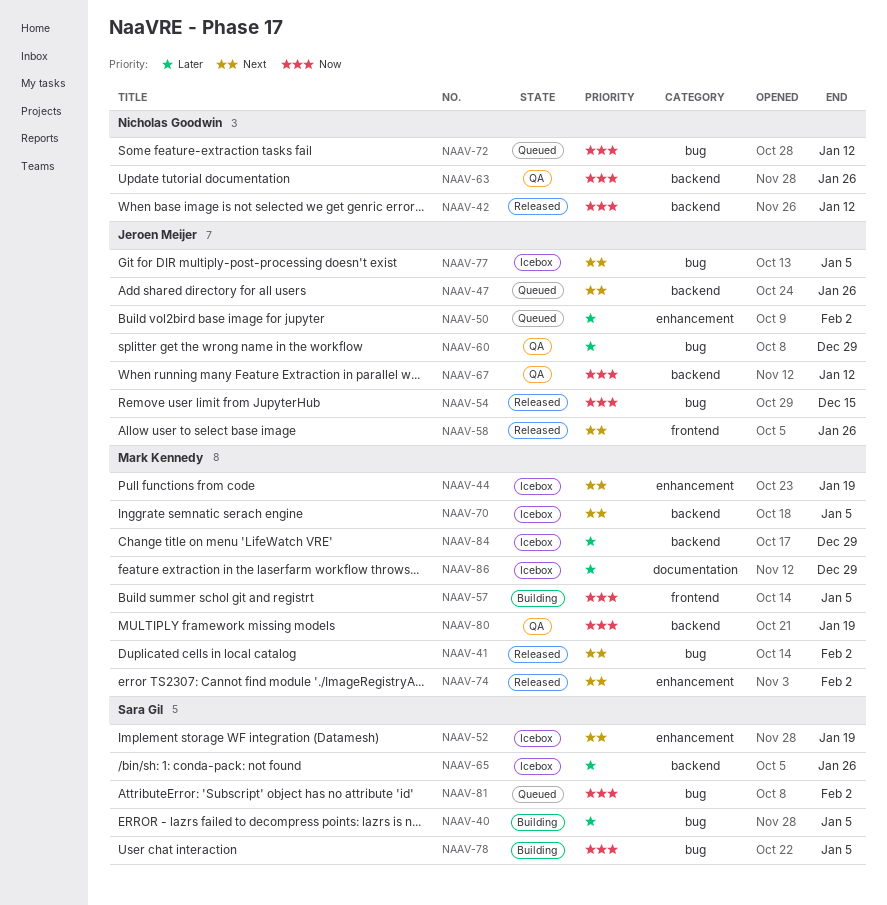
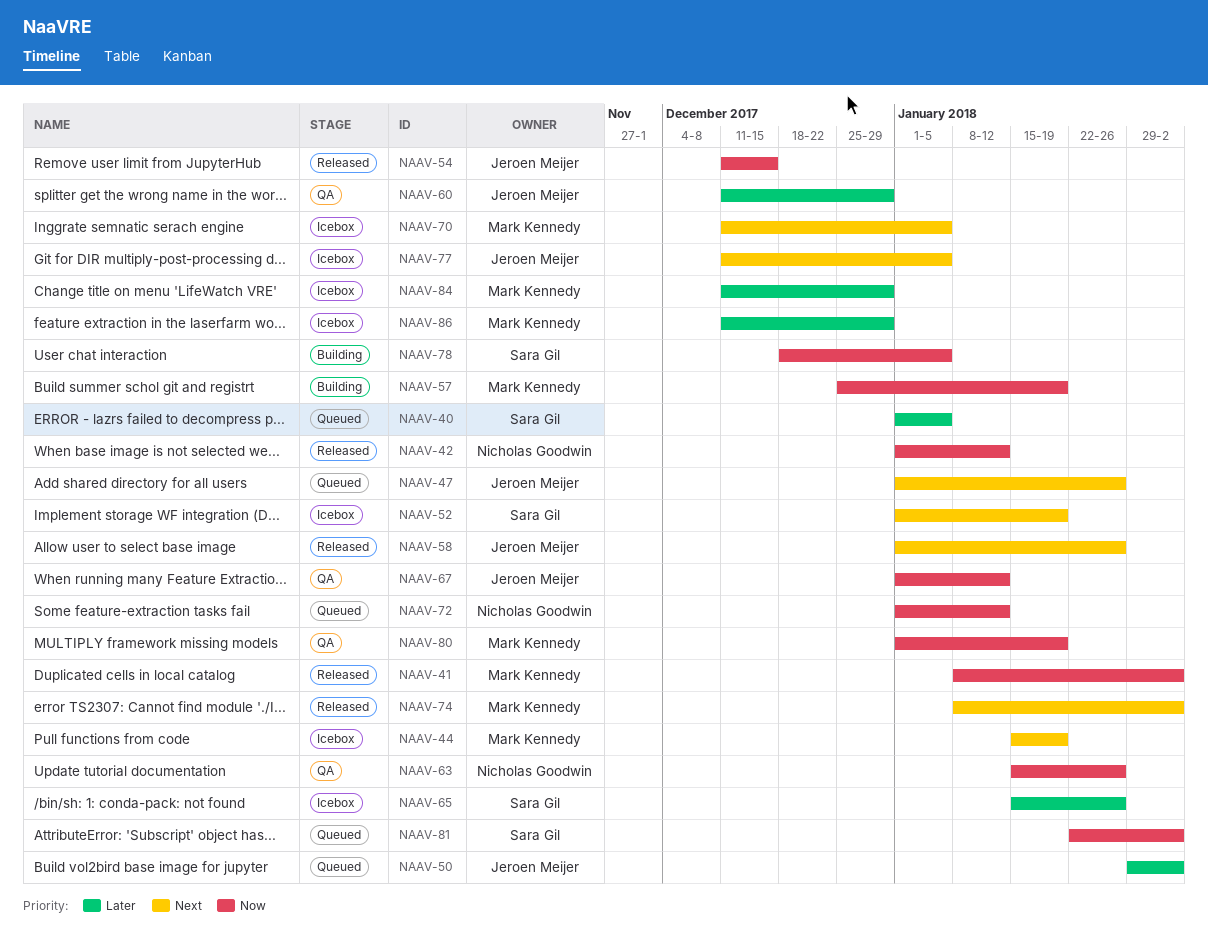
NAAV-40, status: Building -> Queued
NAAV-41, priority: Next -> Now
NAAV-57, due: Jan 5 -> Jan 19

